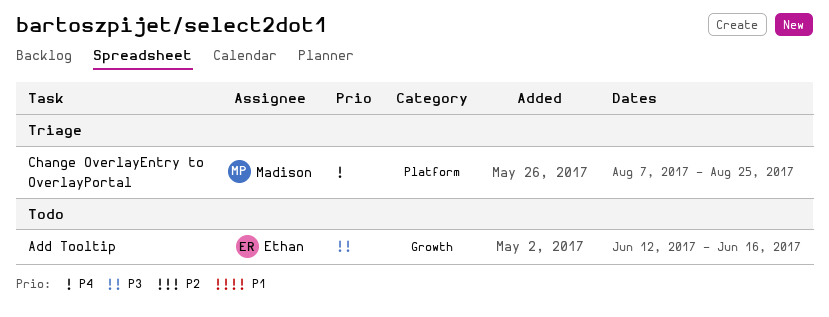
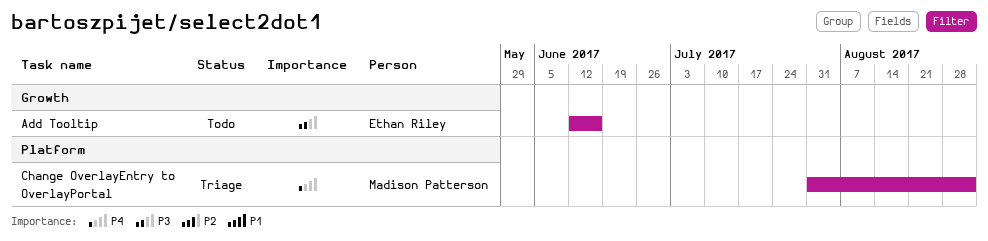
Change OverlayEntry to OverlayPortal, start: Aug 7 -> Jul 31
Change OverlayEntry to OverlayPortal, due: Aug 25 -> Sep 1

